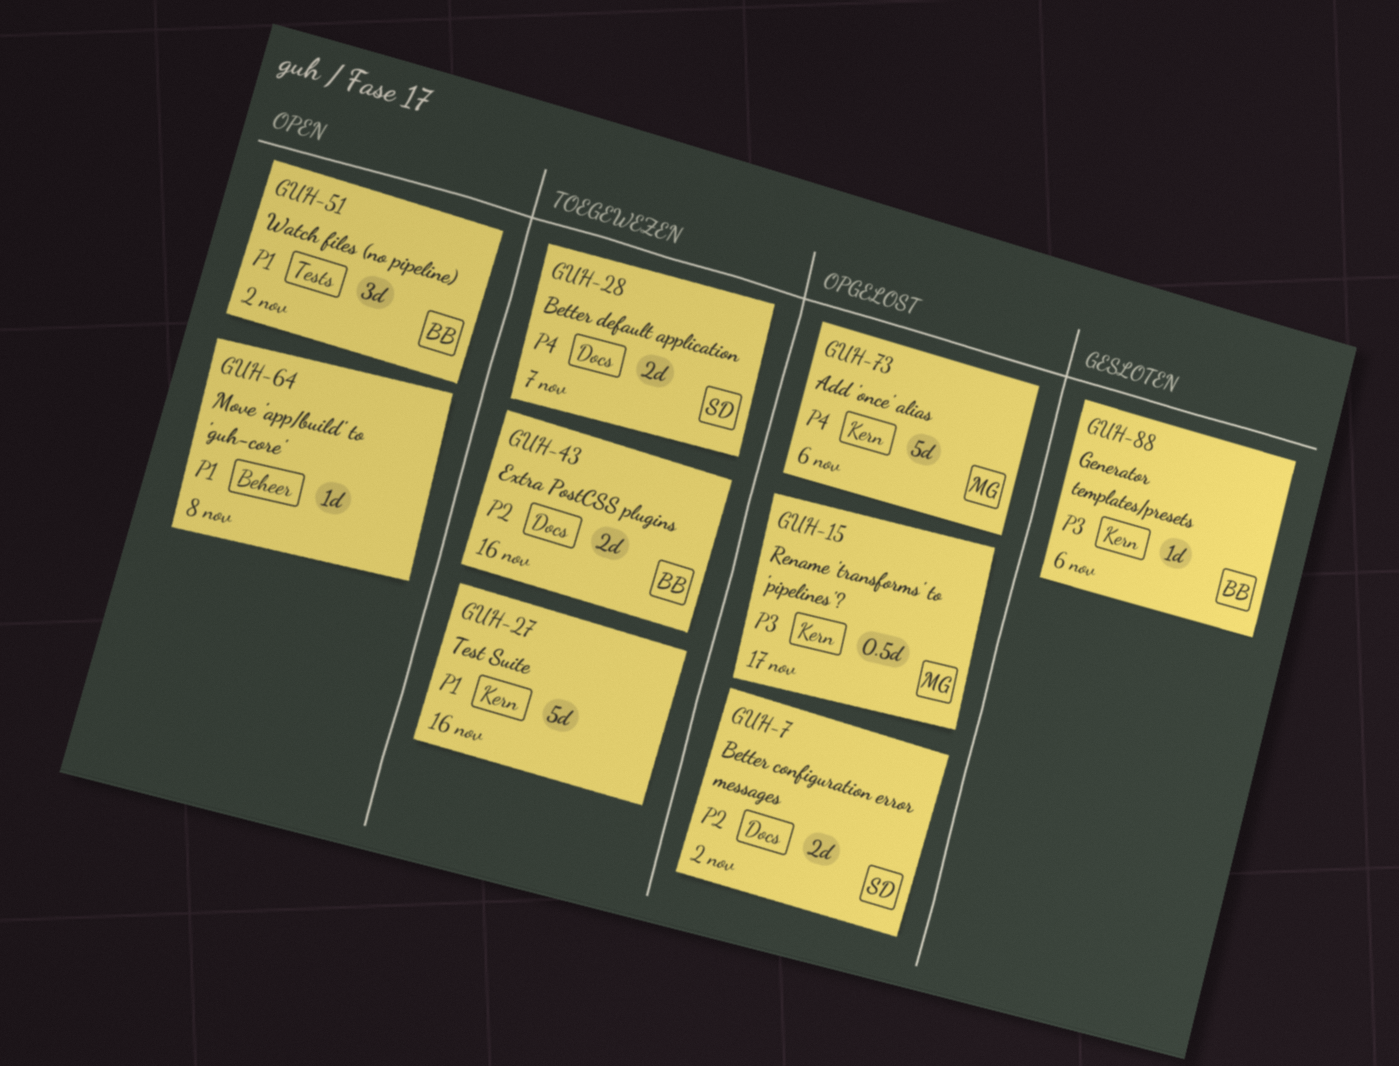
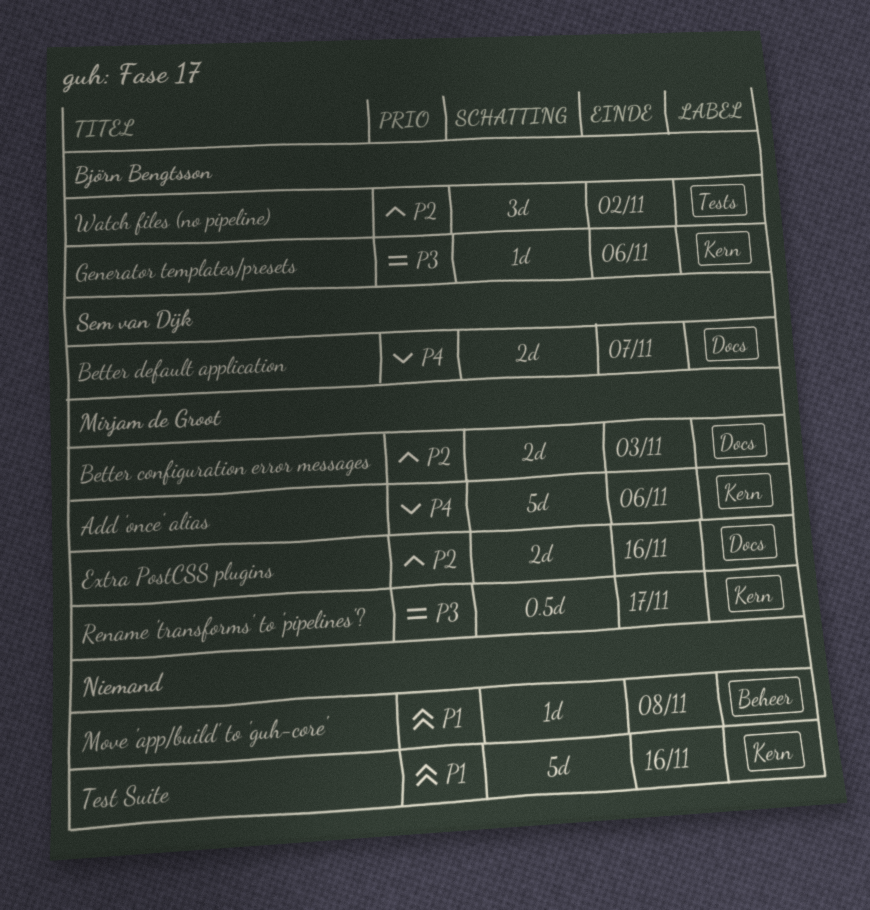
Better configuration error messages, owner: Sem van Dijk -> Mirjam de Groot
Better configuration error messages, due: Nov 2 -> Nov 3
Extra PostCSS plugins, owner: Björn Bengtsson -> Mirjam de Groot
Watch files (no pipeline), priority: P1 -> P2

